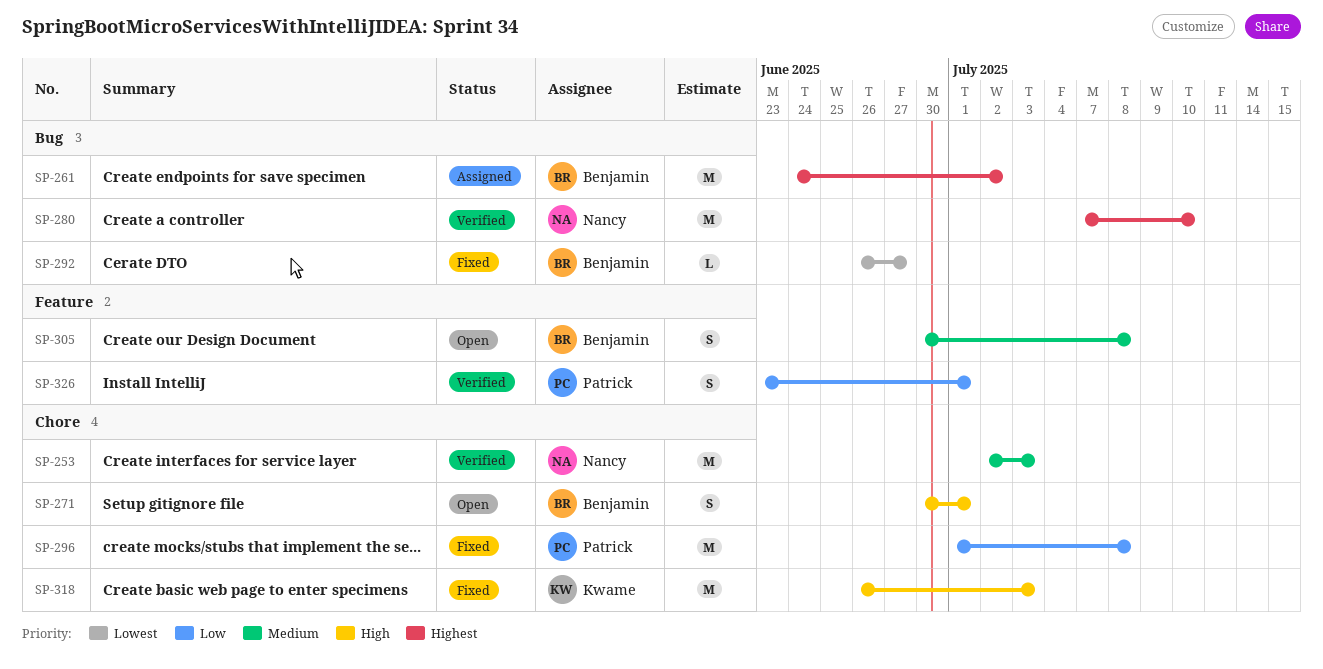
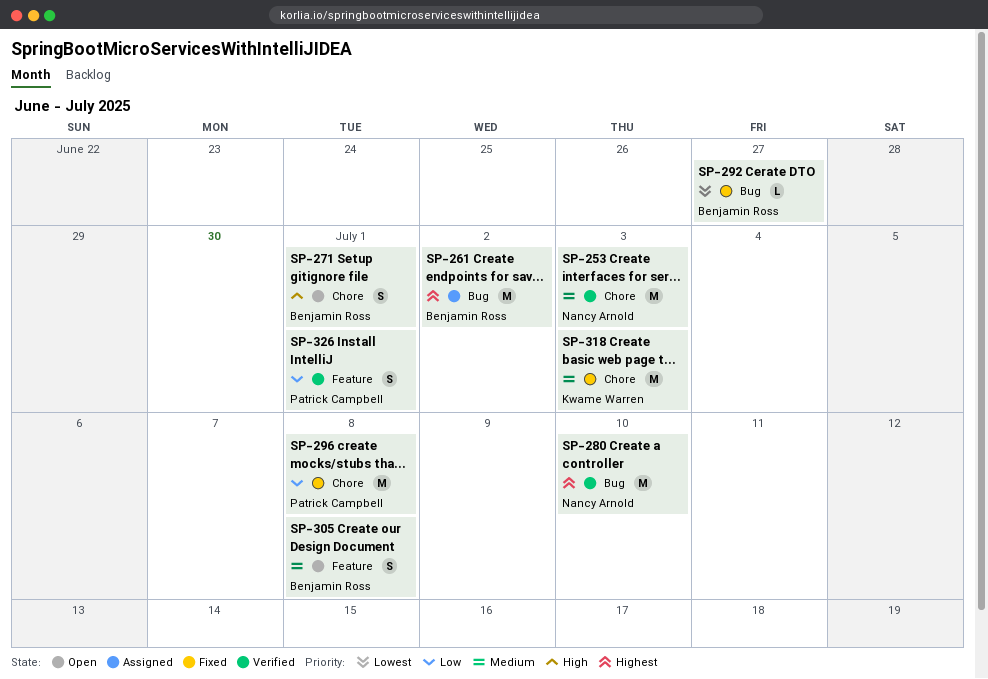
SP-318, priority: High -> Medium

